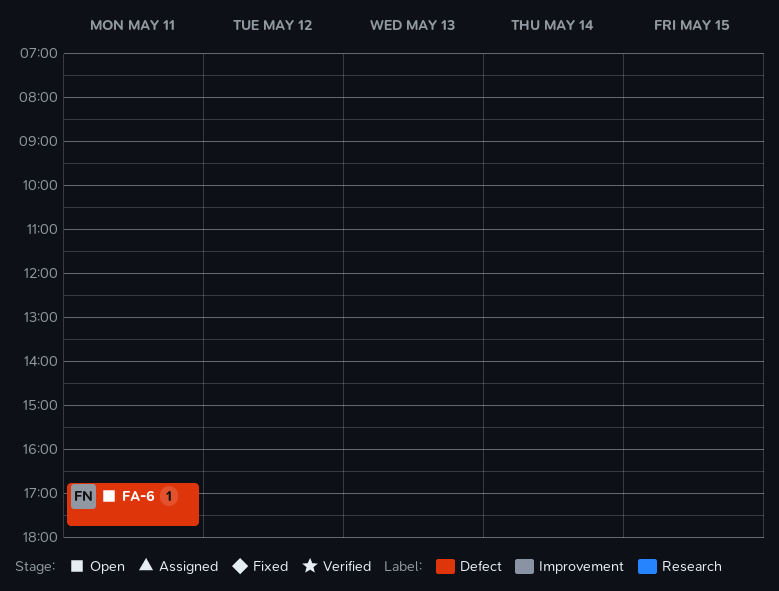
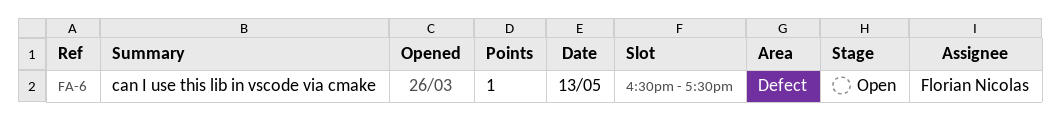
FA-6, day: May 11 -> May 13
FA-6, begins: 16:45 -> 16:30
FA-6, ends: 17:45 -> 17:30

